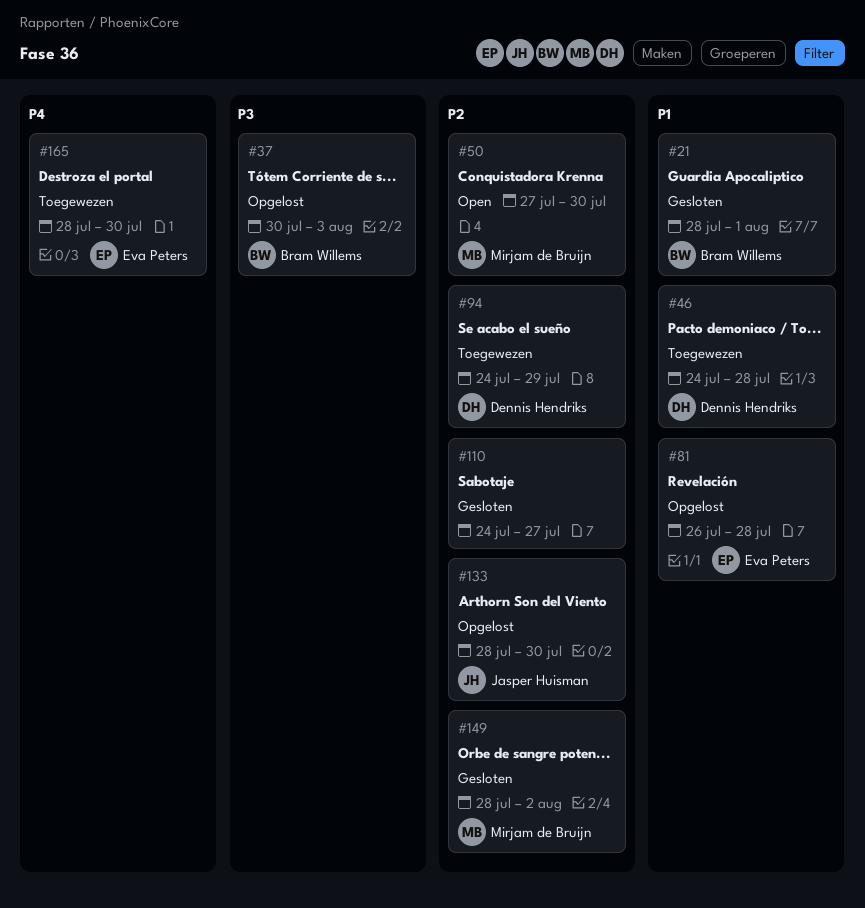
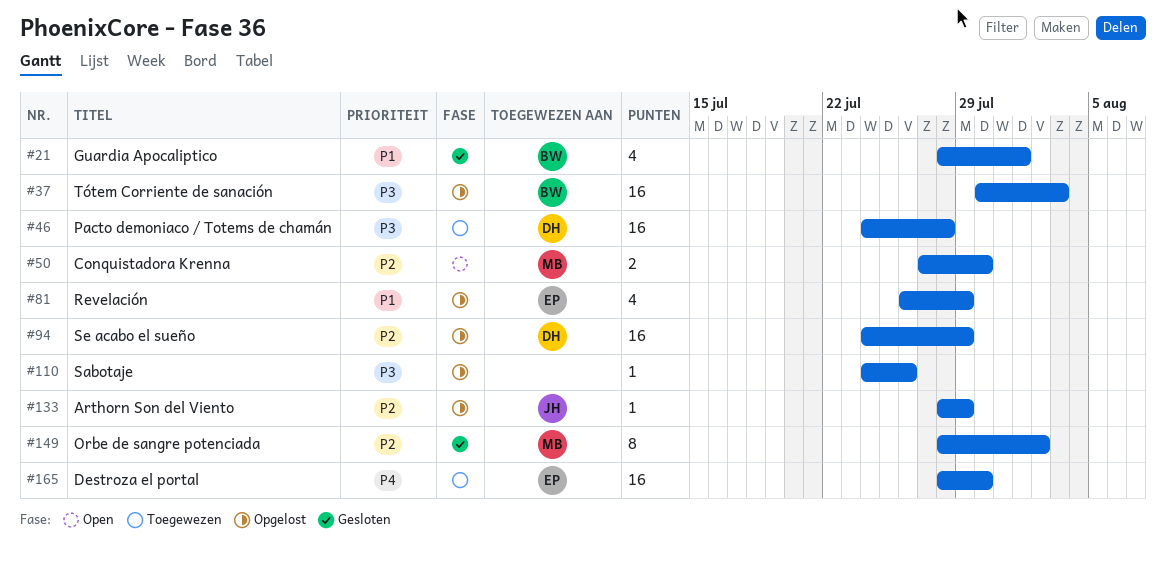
#46, priority: P1 -> P3
#81, due: Jul 28 -> Jul 29
#94, status: Toegewezen -> Opgelost
#110, status: Gesloten -> Opgelost
#110, priority: P2 -> P3
#110, due: Jul 27 -> Jul 26
#133, due: Jul 30 -> Jul 29

